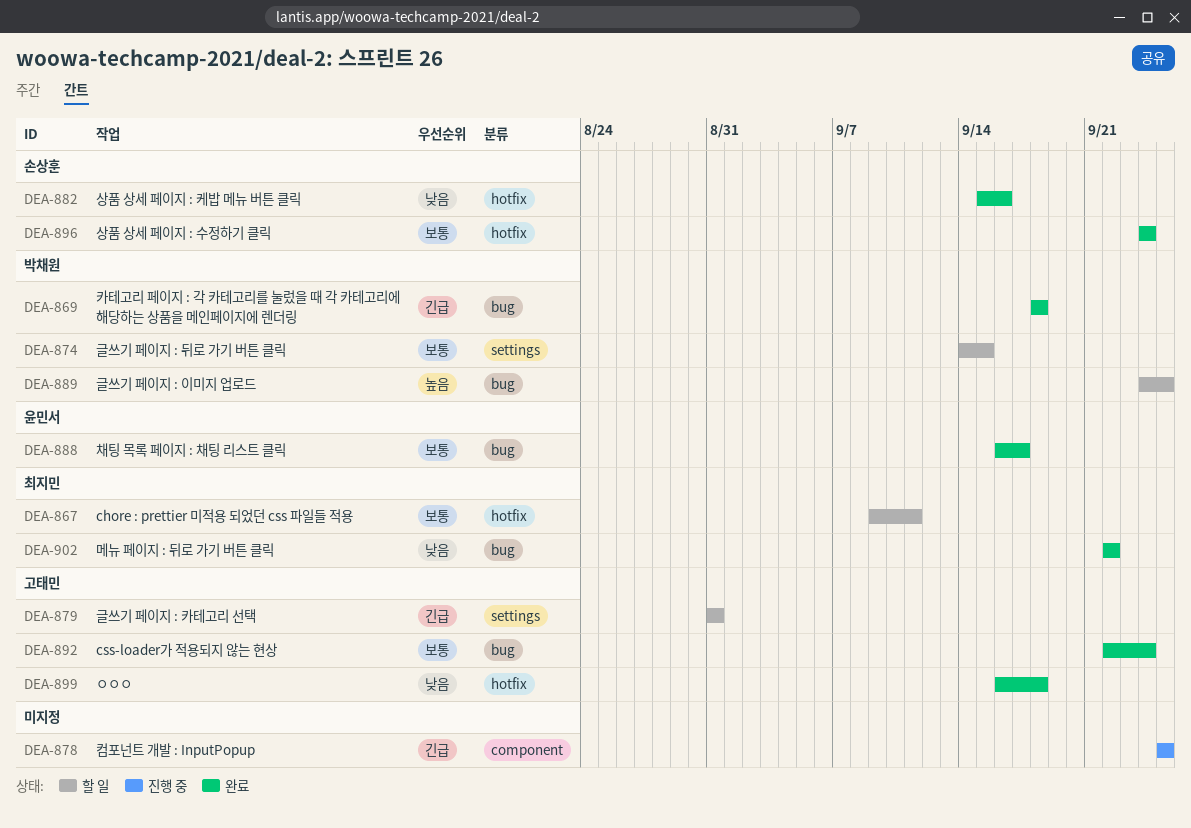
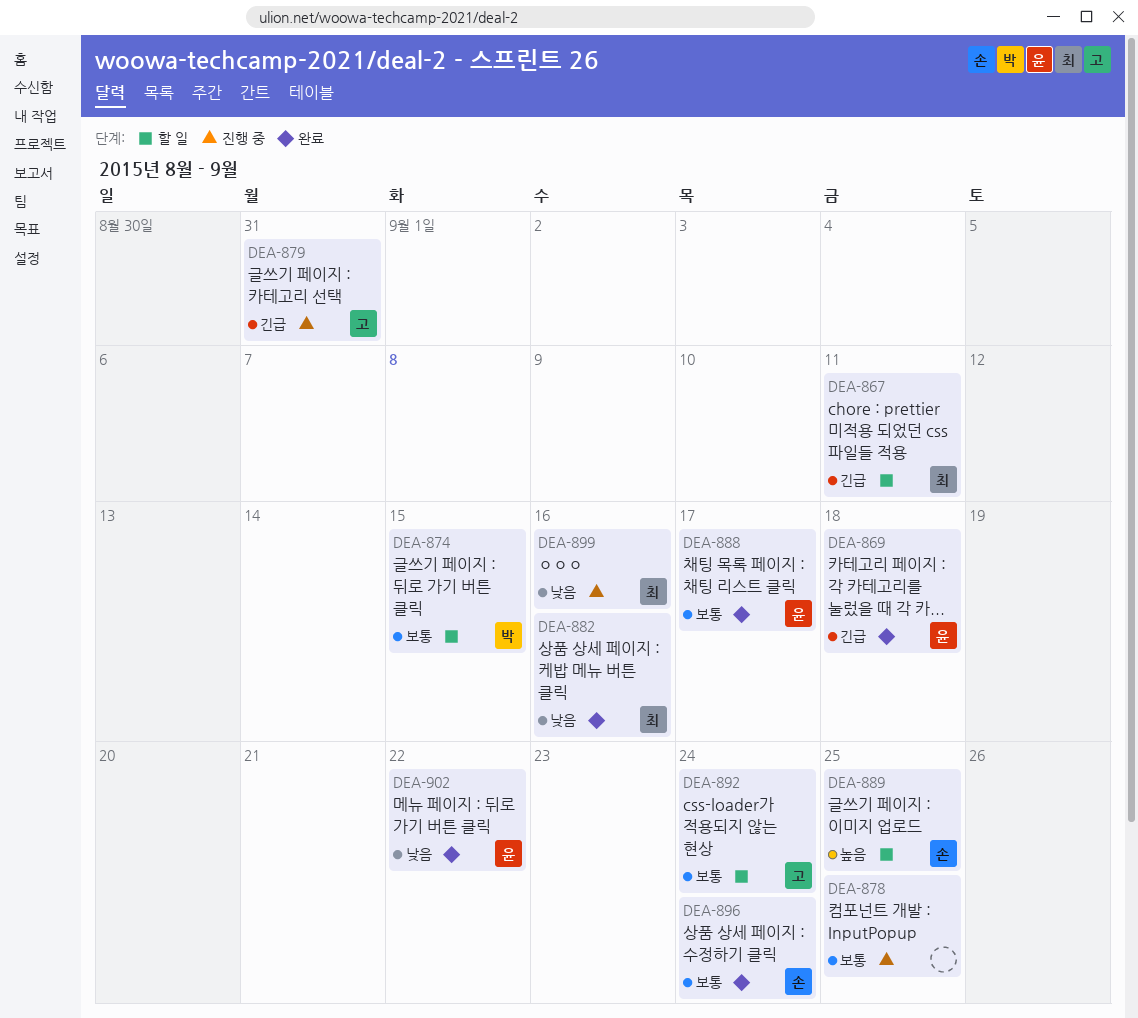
DEA-867, priority: 보통 -> 긴급
DEA-869, owner: 박채원 -> 윤민서
DEA-878, priority: 긴급 -> 보통
DEA-879, status: 할 일 -> 진행 중
DEA-882, owner: 손상훈 -> 최지민
DEA-889, owner: 박채원 -> 손상훈
DEA-892, status: 완료 -> 할 일
DEA-899, status: 완료 -> 진행 중
DEA-899, owner: 고태민 -> 최지민
DEA-899, due: Sep 18 -> Sep 16
DEA-902, owner: 최지민 -> 윤민서

